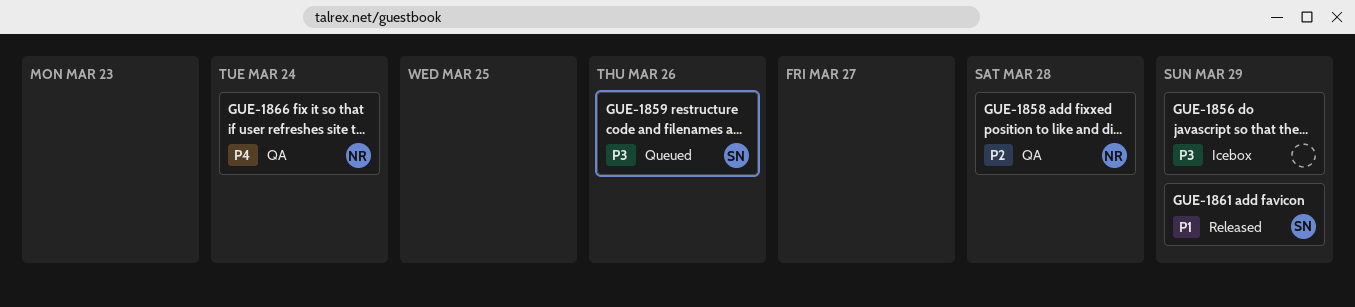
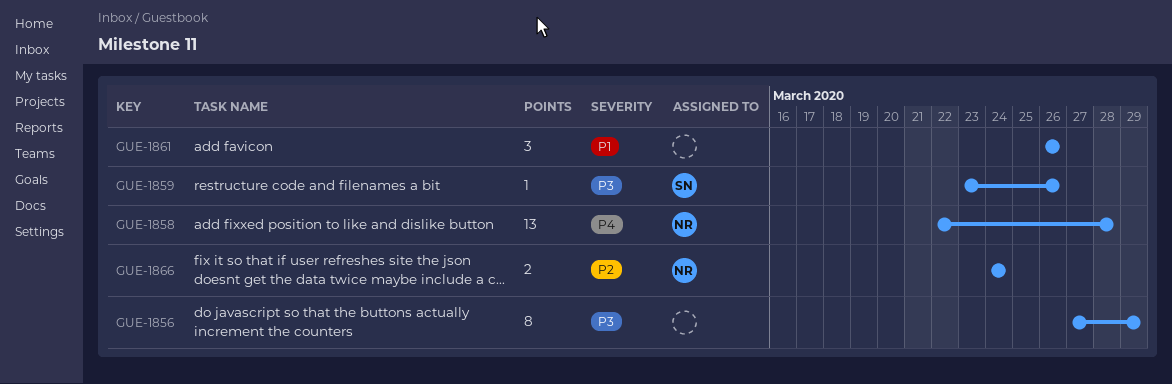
GUE-1858, priority: P2 -> P4
GUE-1861, owner: SN -> none
GUE-1861, due: Mar 29 -> Mar 26
GUE-1866, priority: P4 -> P2

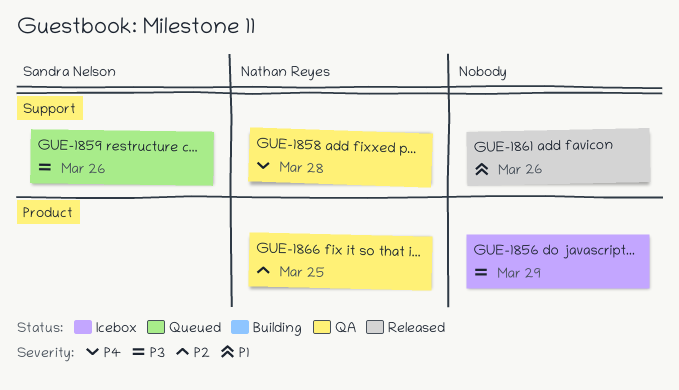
GUE-1866, due: Mar 24 -> Mar 25

